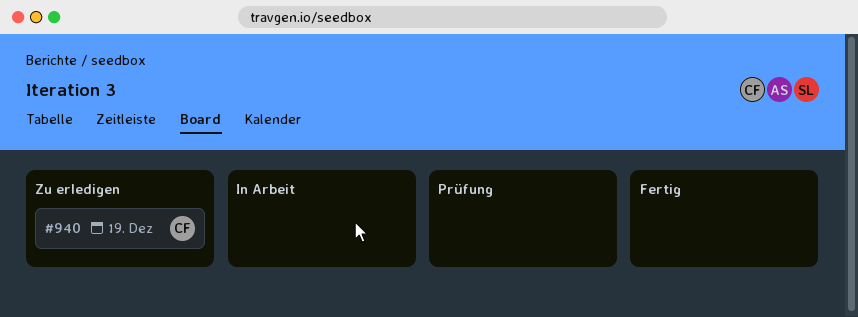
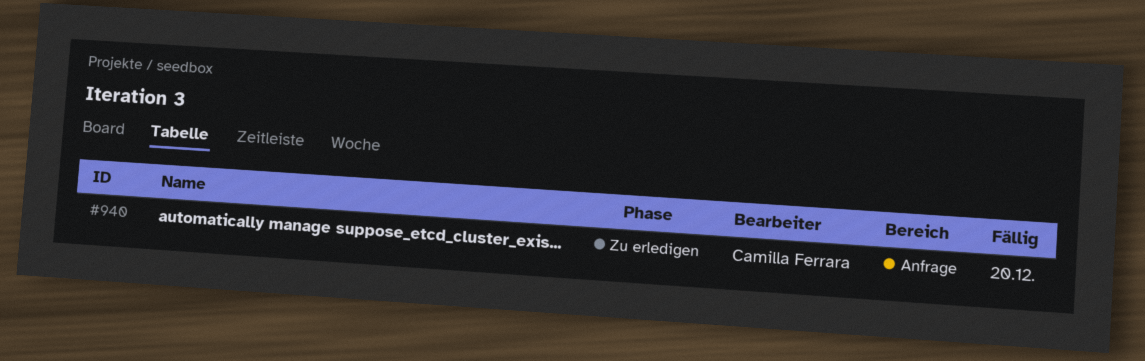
#940, due: Dec 19 -> Dec 20

